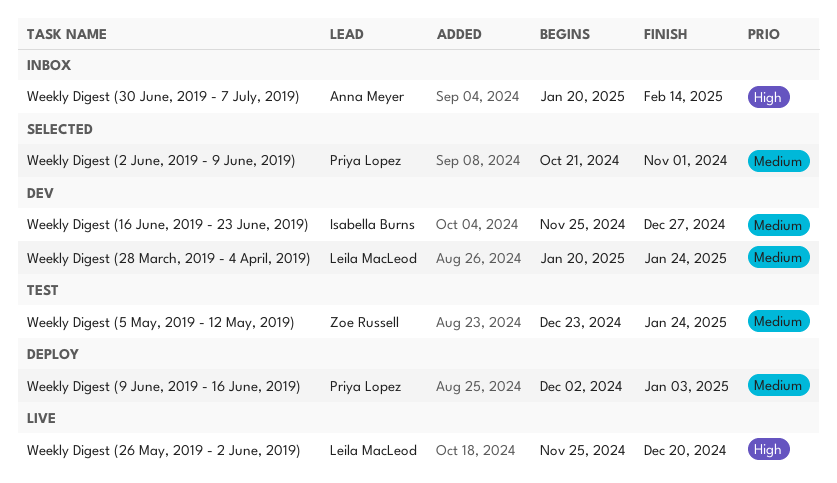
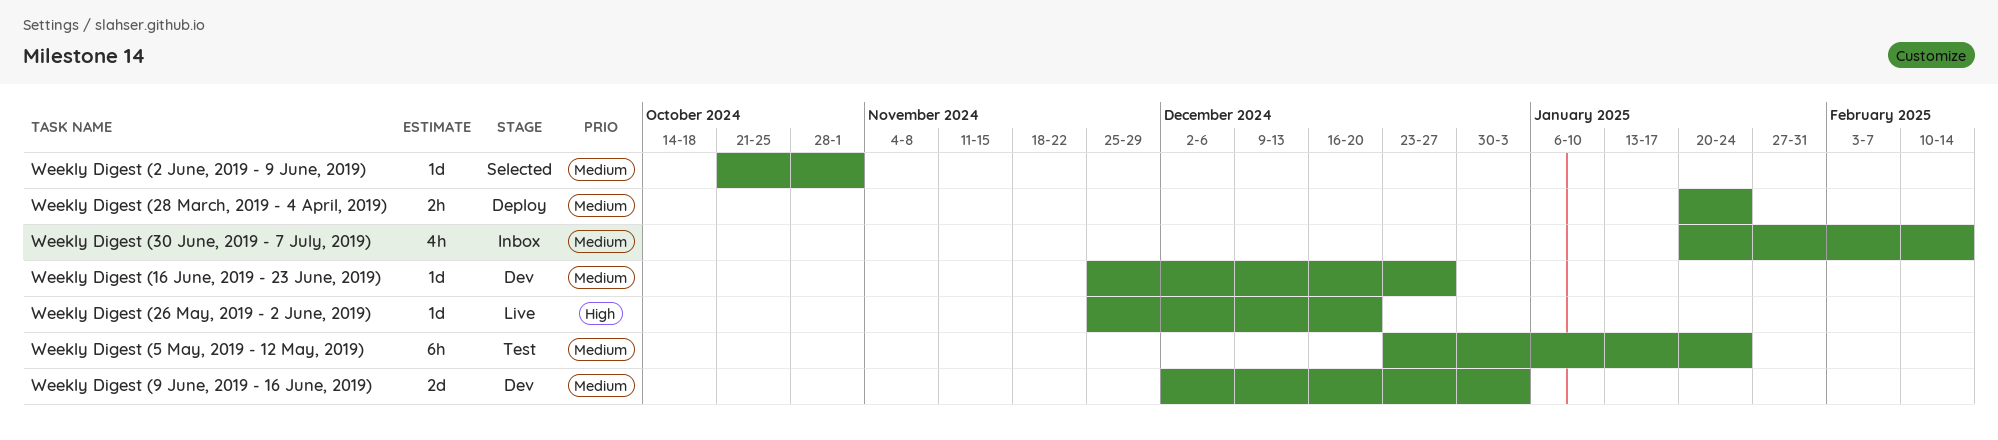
Weekly Digest (28 March, 2019 - 4 April, 2019), status: Dev -> Deploy
Weekly Digest (30 June, 2019 - 7 July, 2019), priority: High -> Medium
Weekly Digest (9 June, 2019 - 16 June, 2019), status: Deploy -> Dev

